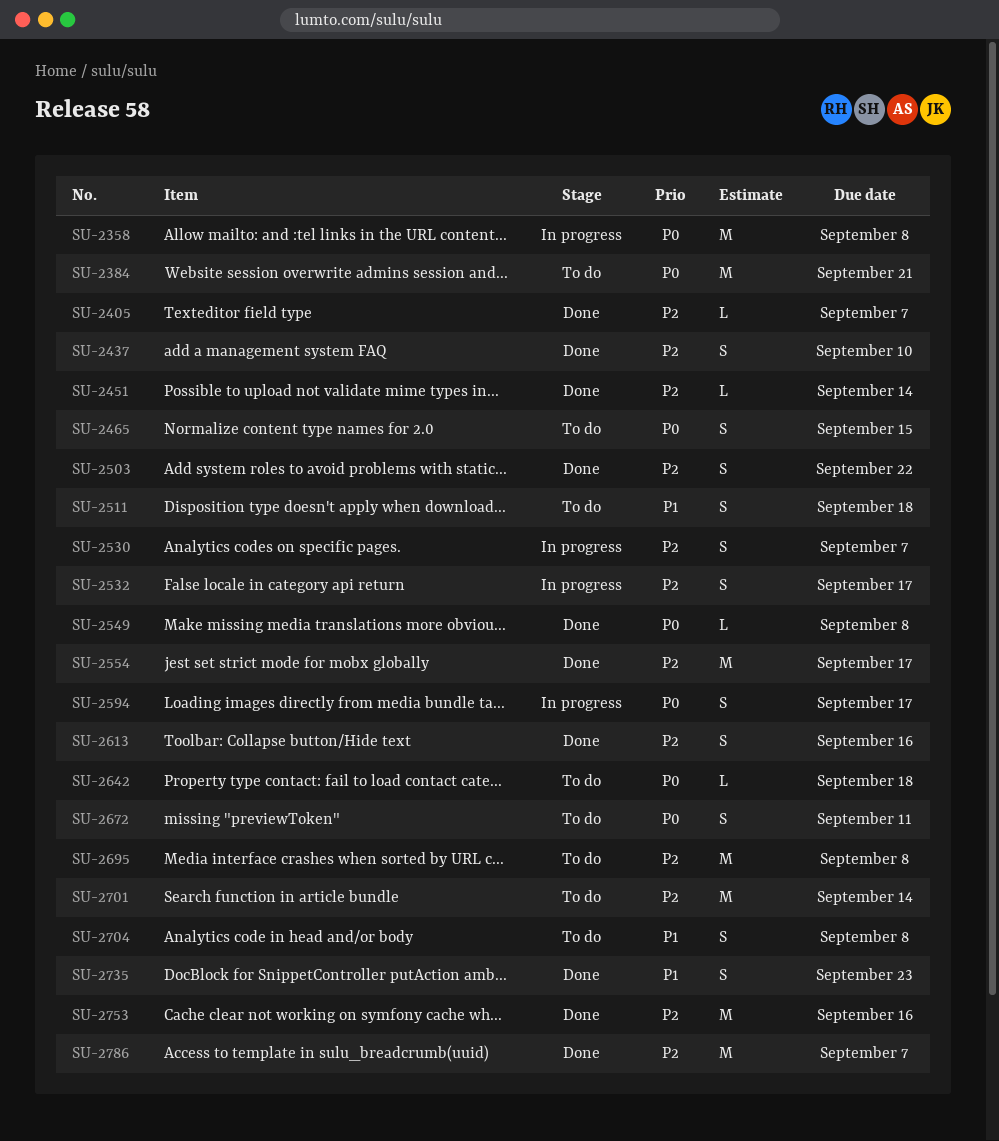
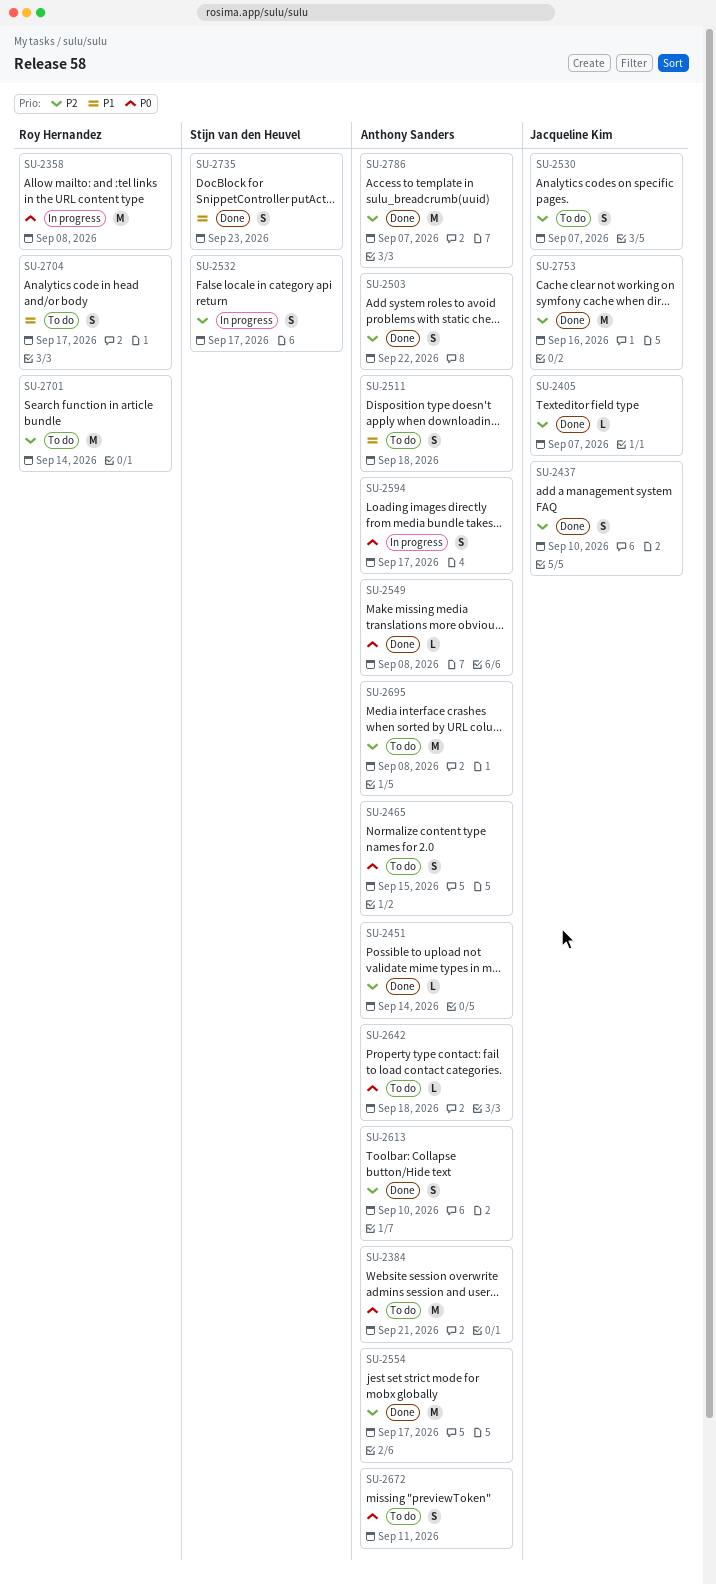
SU-2530, status: In progress -> To do
SU-2613, due: Sep 16 -> Sep 10
SU-2704, due: Sep 8 -> Sep 17

